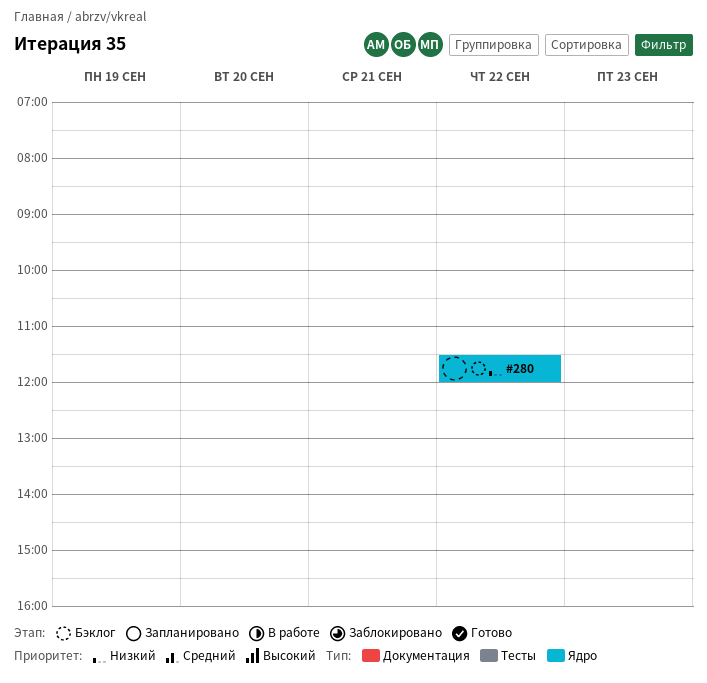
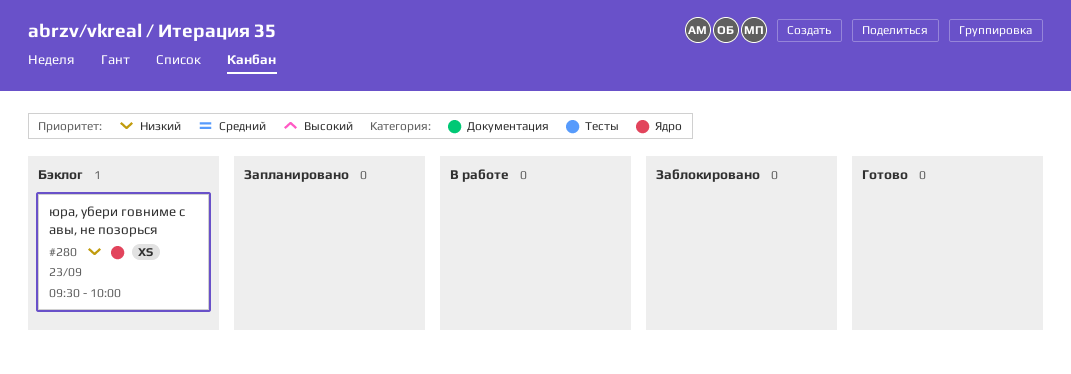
#280, day: Sep 22 -> Sep 23
#280, begins: 11:30 -> 09:30
#280, ends: 12:00 -> 10:00

